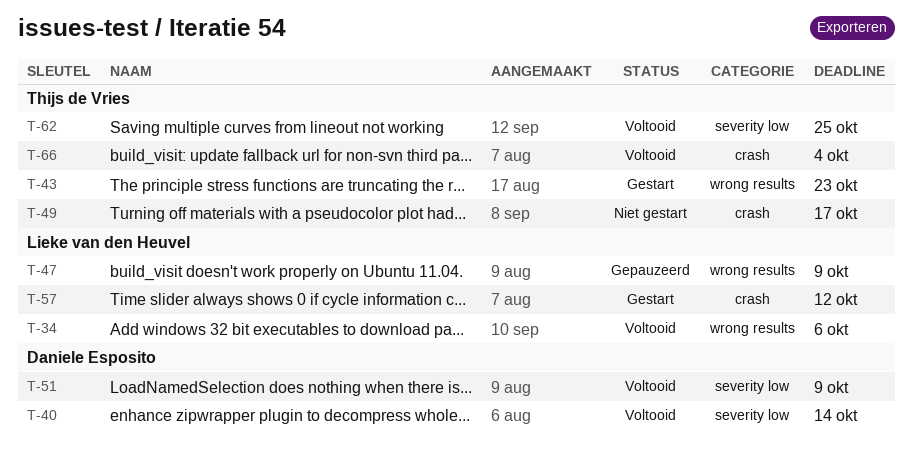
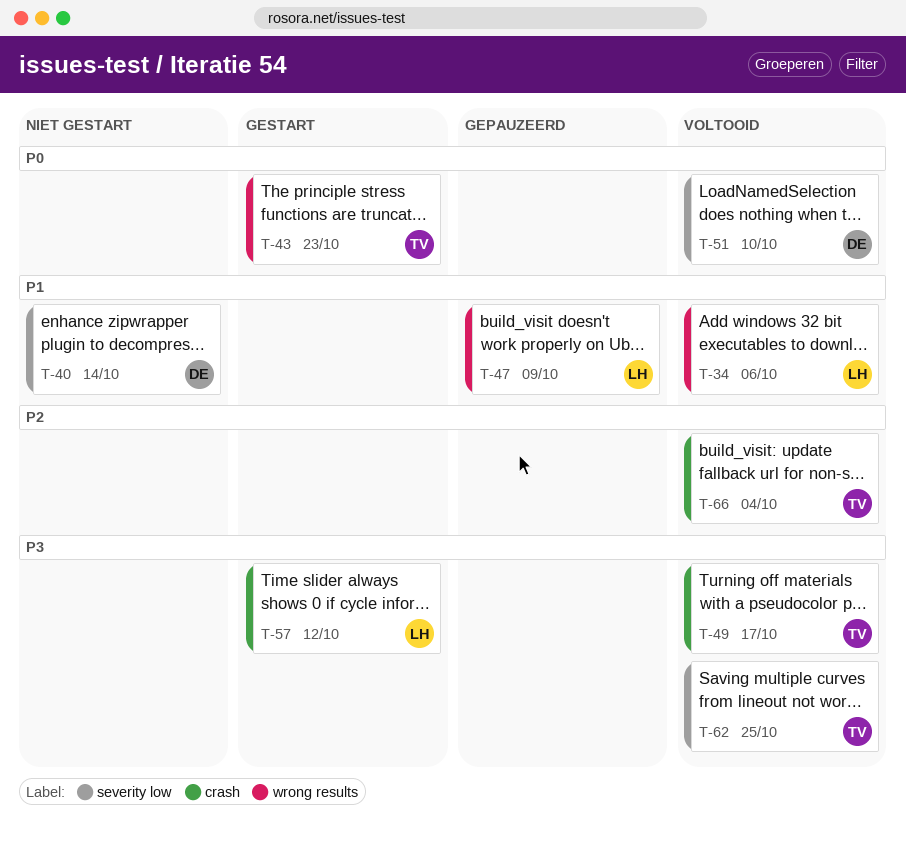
T-40, status: Voltooid -> Niet gestart
T-49, status: Niet gestart -> Voltooid
T-51, due: Oct 9 -> Oct 10

